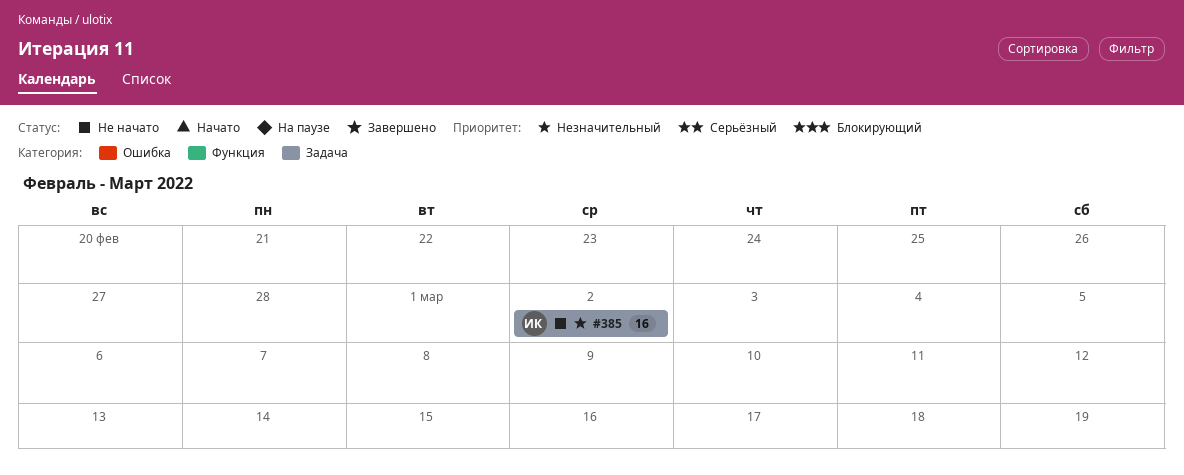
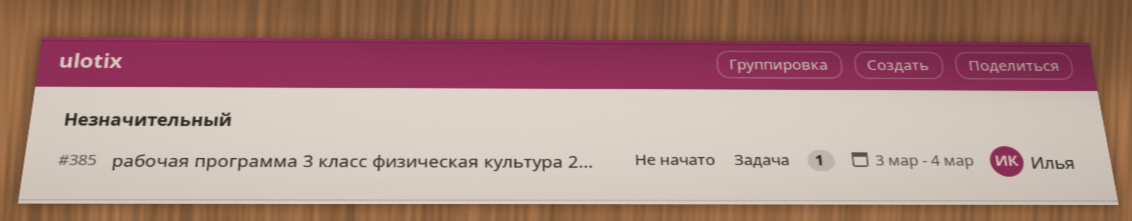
#385, estimate: 16 -> 1
#385, start: Mar 2 -> Mar 3
#385, due: Mar 2 -> Mar 4

